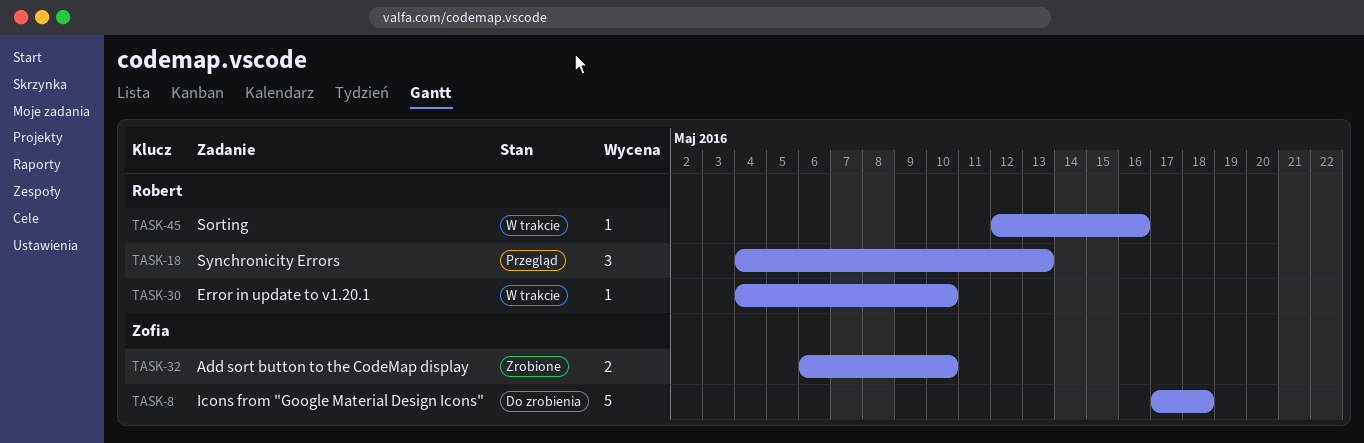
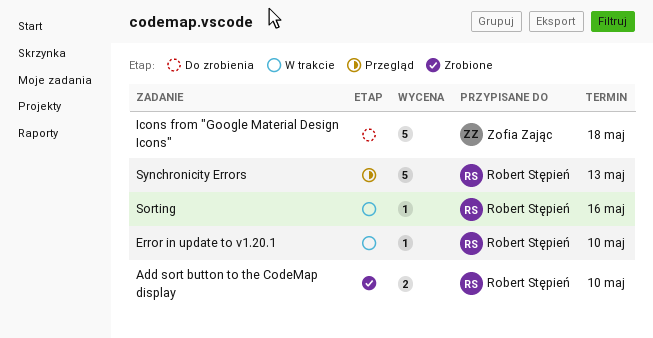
Add sort button to the CodeMap display, owner: Zofia Zając -> Robert Stępień
Synchronicity Errors, estimate: 3 -> 5

